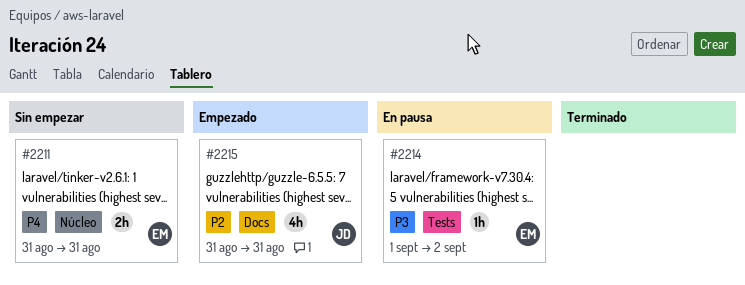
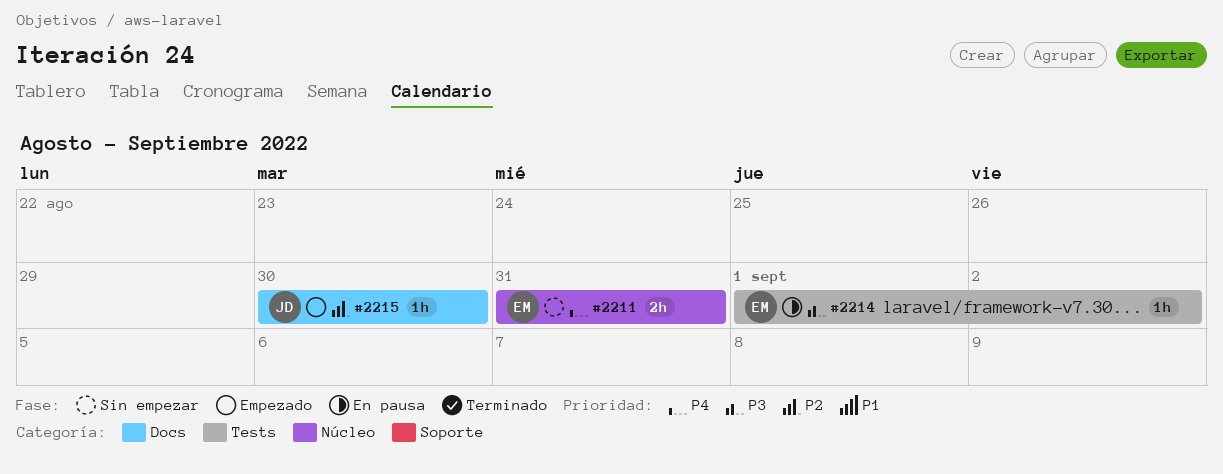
#2215, estimate: 4h -> 1h
#2215, start: Aug 31 -> Aug 30
#2215, due: Aug 31 -> Aug 30

